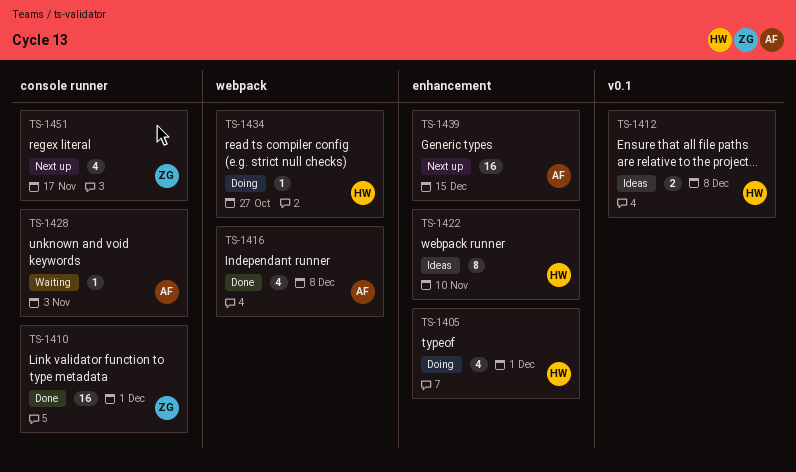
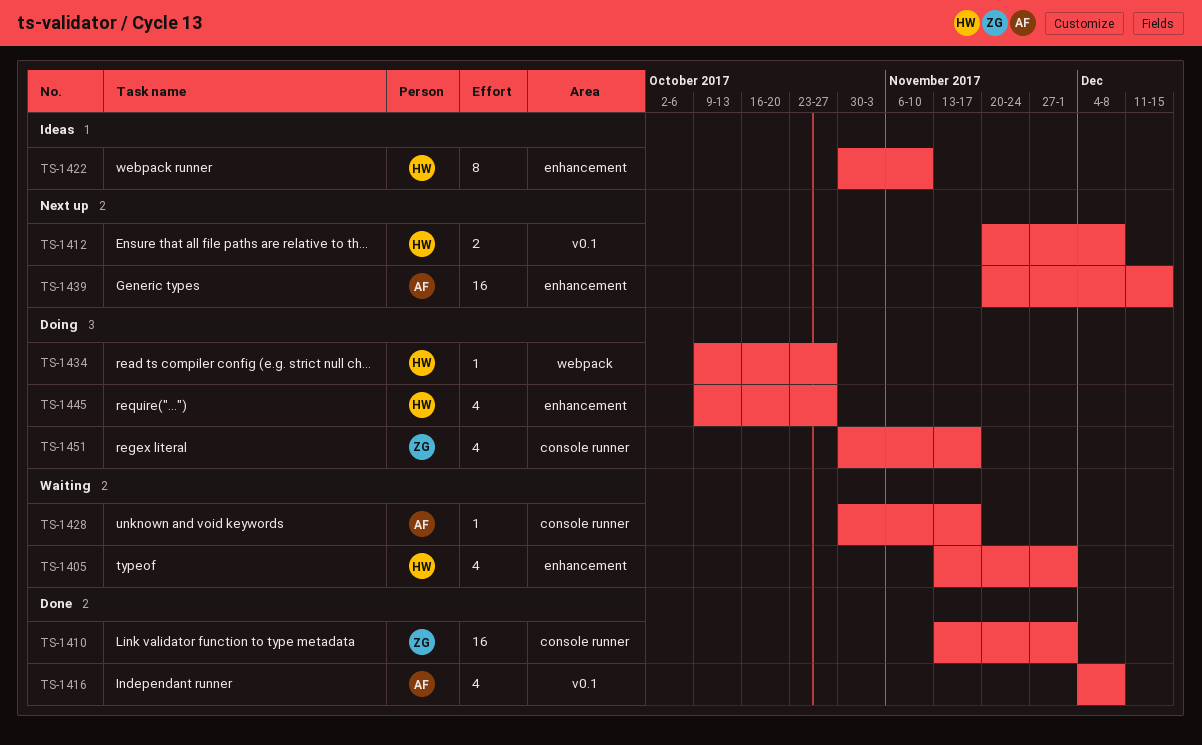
TS-1405, status: Doing -> Waiting
TS-1412, status: Ideas -> Next up
TS-1416, label: webpack -> v0.1
TS-1428, due: Nov 3 -> Nov 17
TS-1445: none -> present
TS-1451, status: Next up -> Doing

